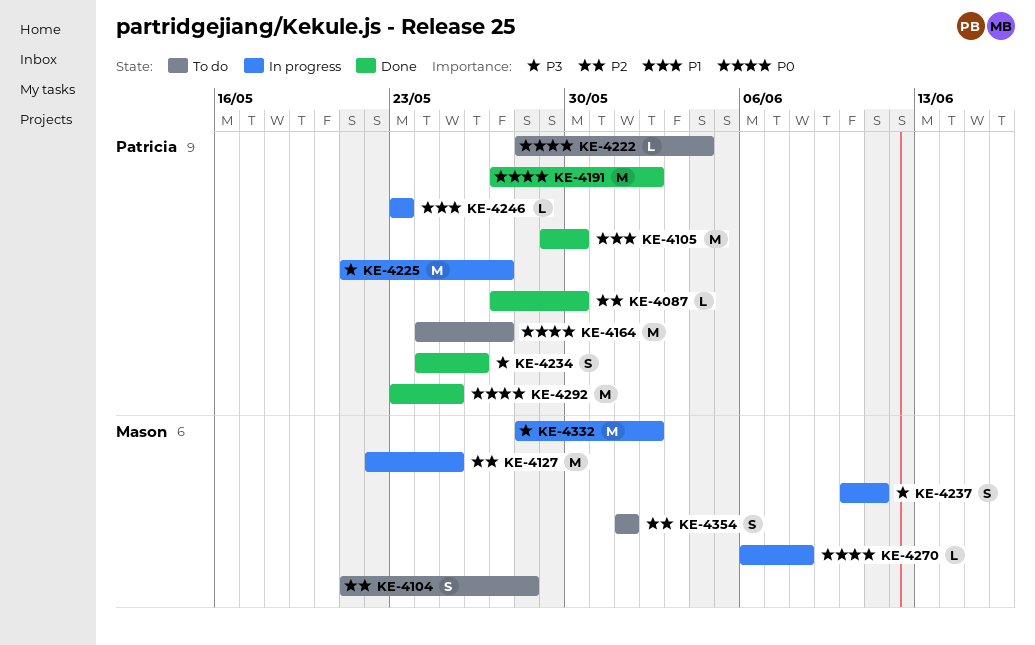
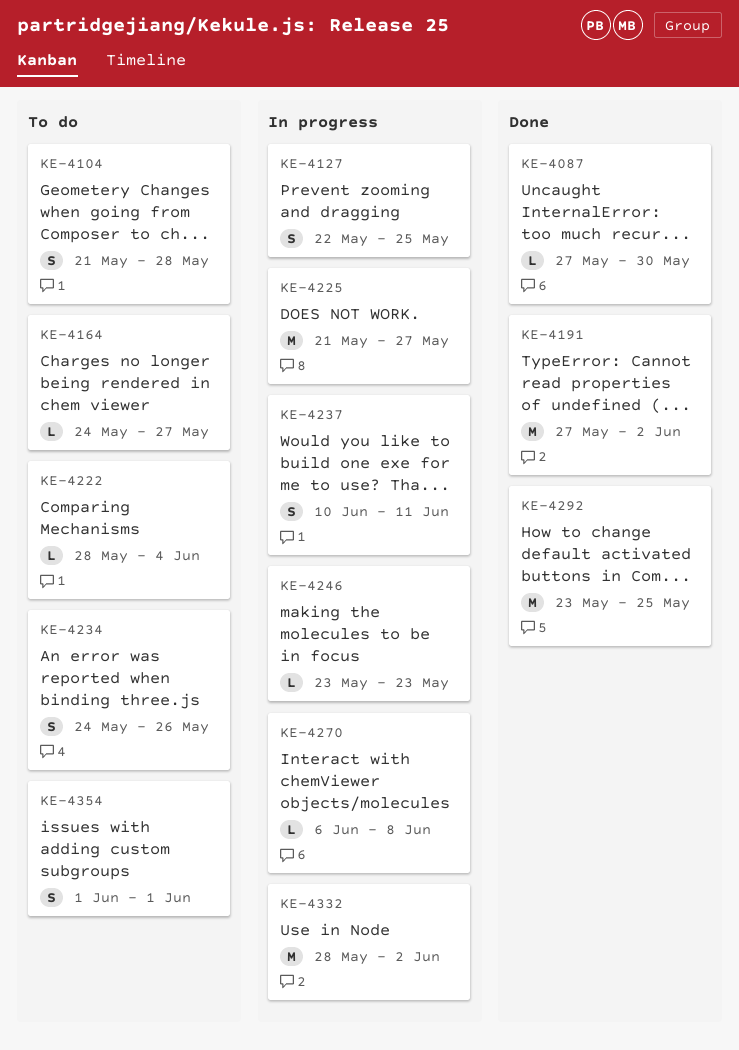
KE-4105: present -> none
KE-4127, estimate: M -> S
KE-4164, estimate: M -> L
KE-4234, status: Done -> To do

